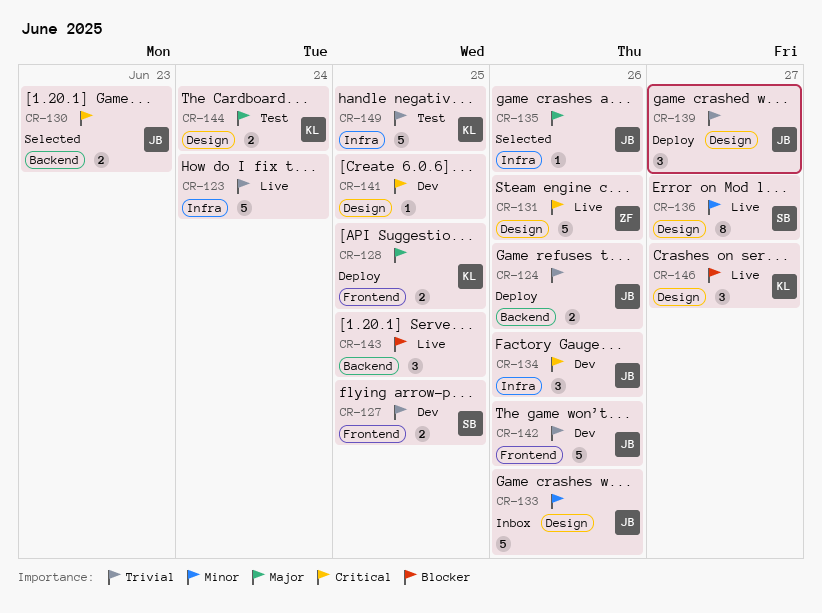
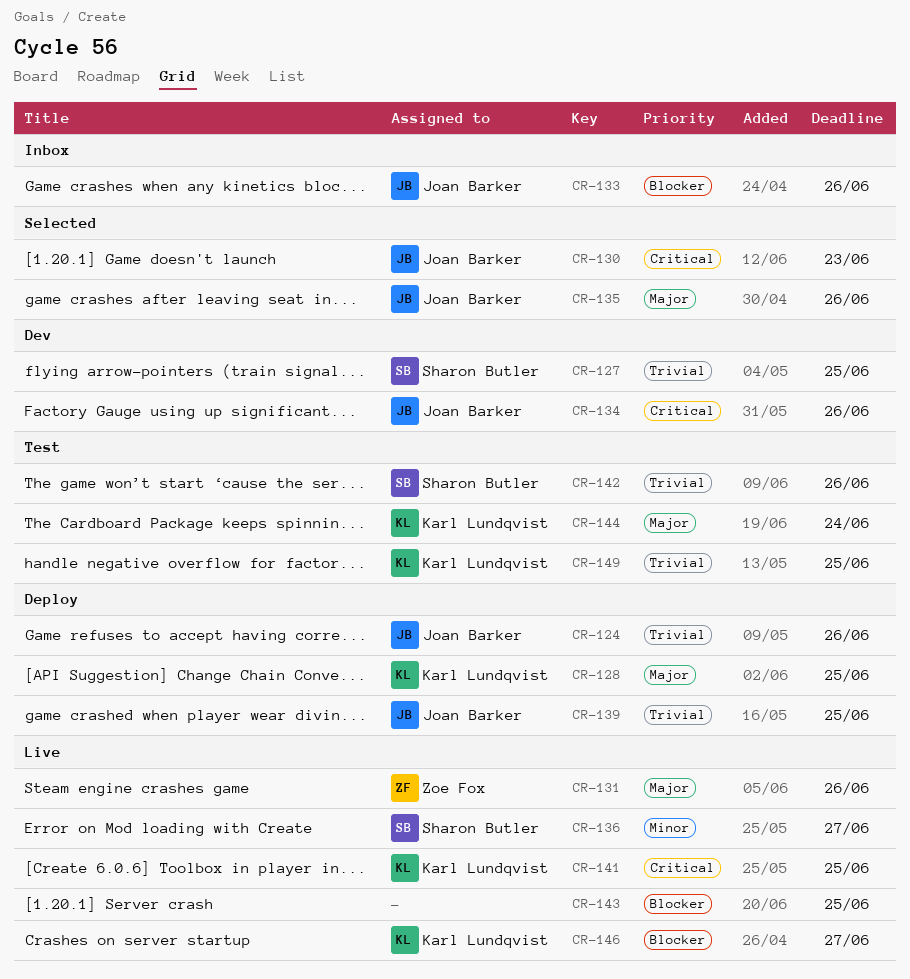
CR-123: present -> none
CR-131, priority: Critical -> Major
CR-133, priority: Minor -> Blocker
CR-139, due: Jun 27 -> Jun 25
CR-141, status: Dev -> Live
CR-141, owner: none -> Karl Lundqvist
CR-142, status: Dev -> Test
CR-142, owner: Joan Barker -> Sharon Butler

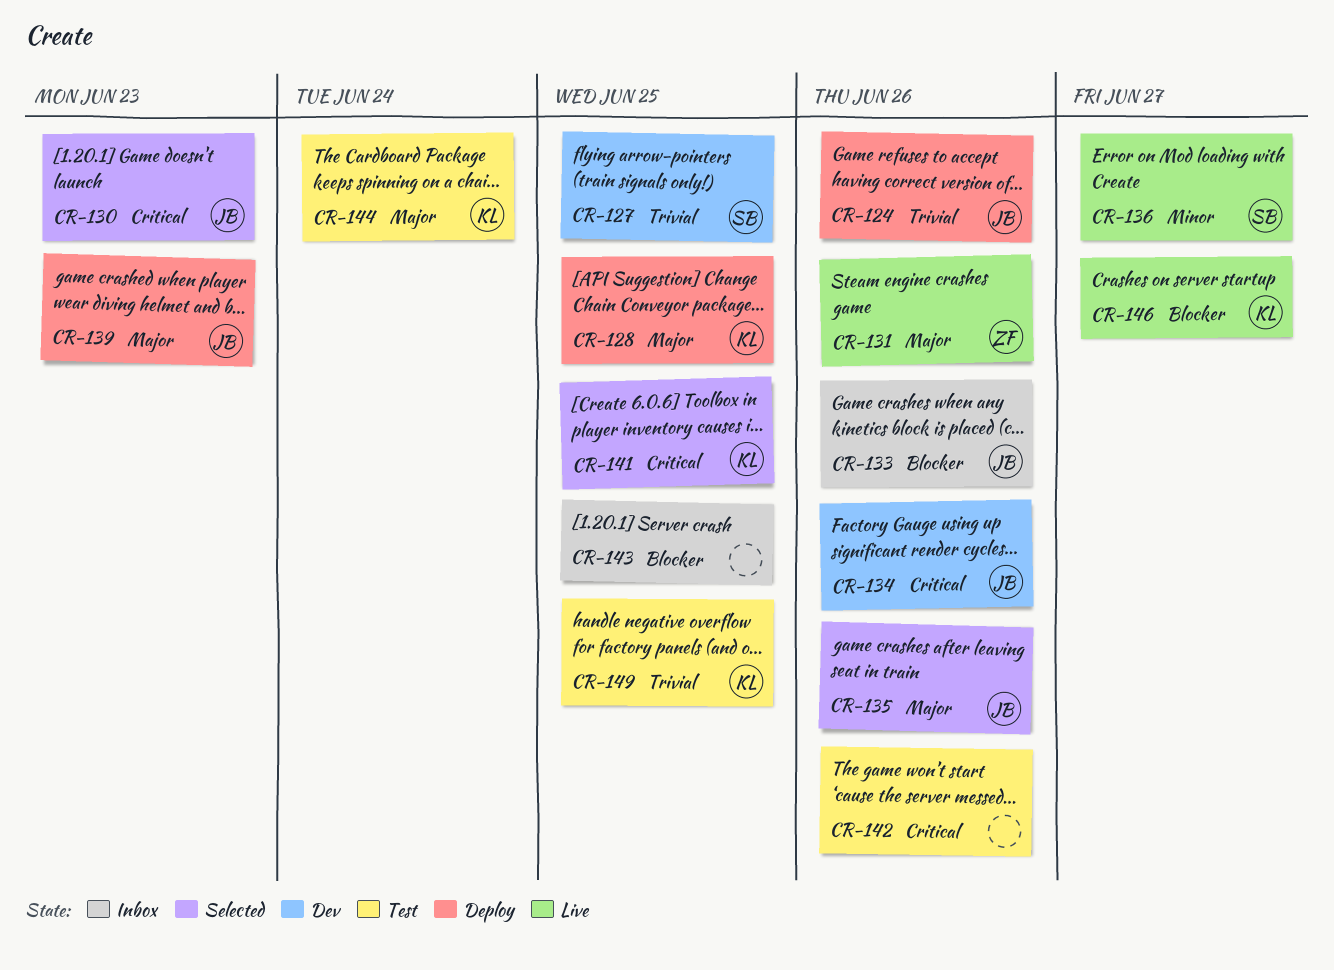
CR-139, priority: Trivial -> Major
CR-139, due: Jun 25 -> Jun 23
CR-141, status: Live -> Selected
CR-142, owner: Sharon Butler -> none
CR-142, priority: Trivial -> Critical
CR-143, status: Live -> Inbox

